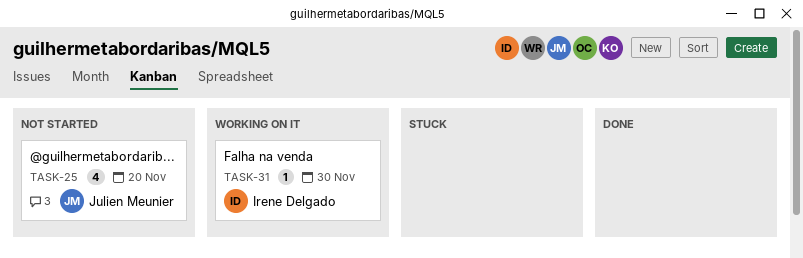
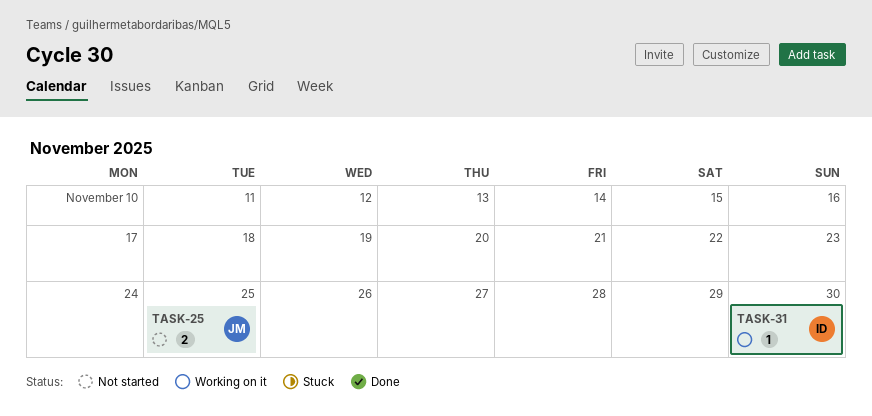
TASK-25, estimate: 4 -> 2
TASK-25, due: Nov 20 -> Nov 25

